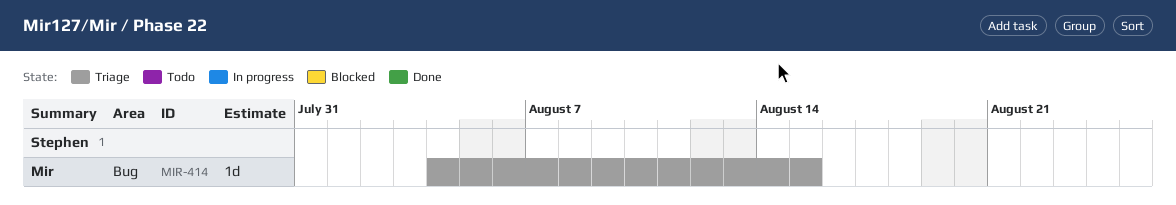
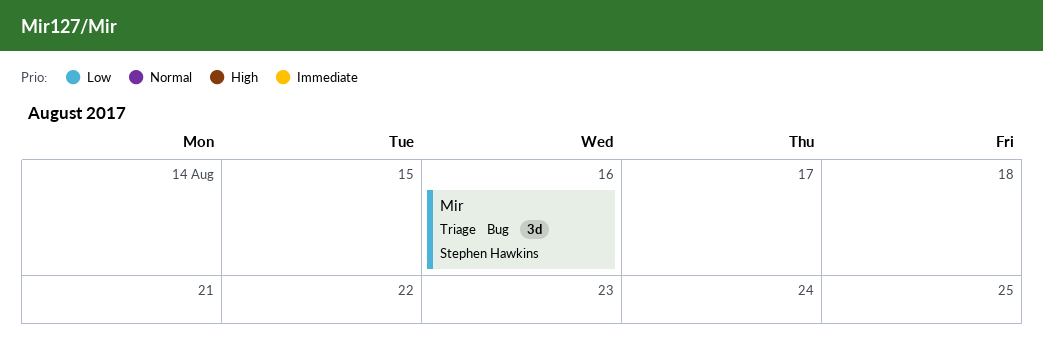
Mir, estimate: 1d -> 3d
Mir, due: Aug 15 -> Aug 16

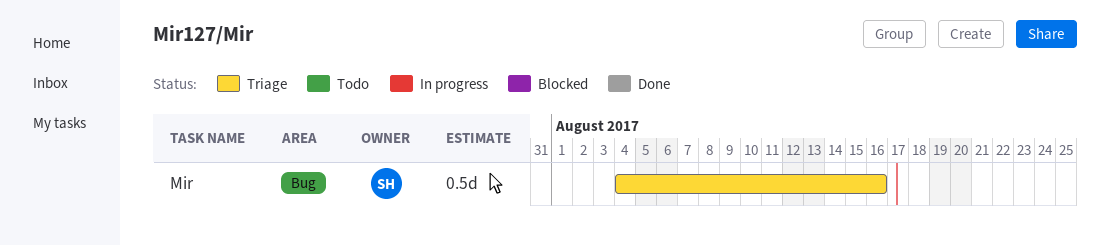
Mir, estimate: 3d -> 0.5d

